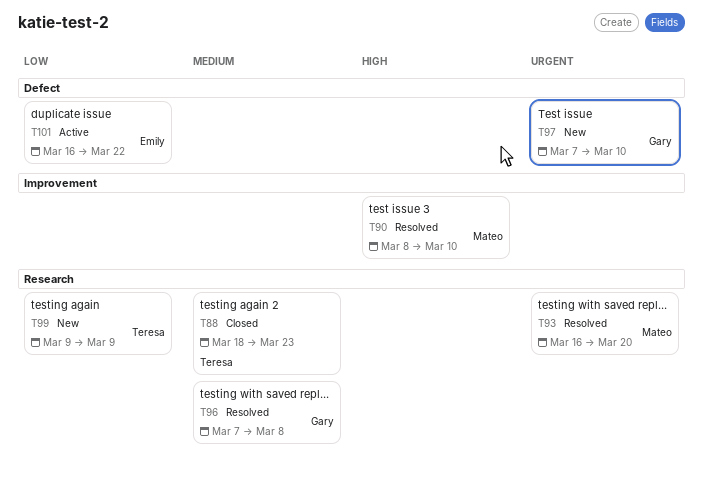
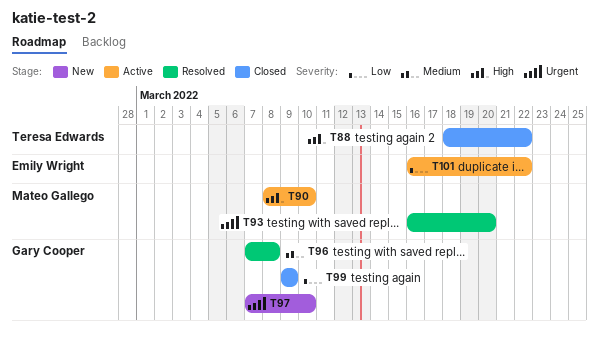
T88, priority: Medium -> High
T88, due: Mar 23 -> Mar 22
T90, status: Resolved -> Active
T99, status: New -> Closed
T99, owner: Teresa Edwards -> Gary Cooper

